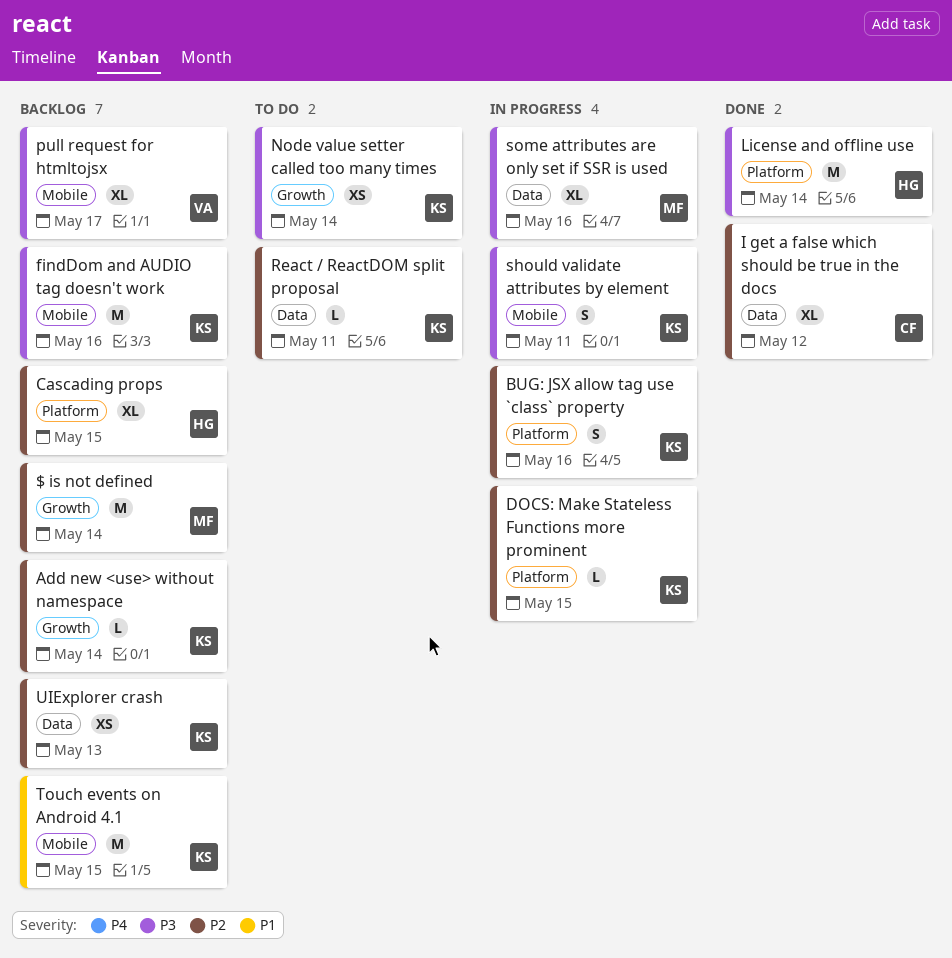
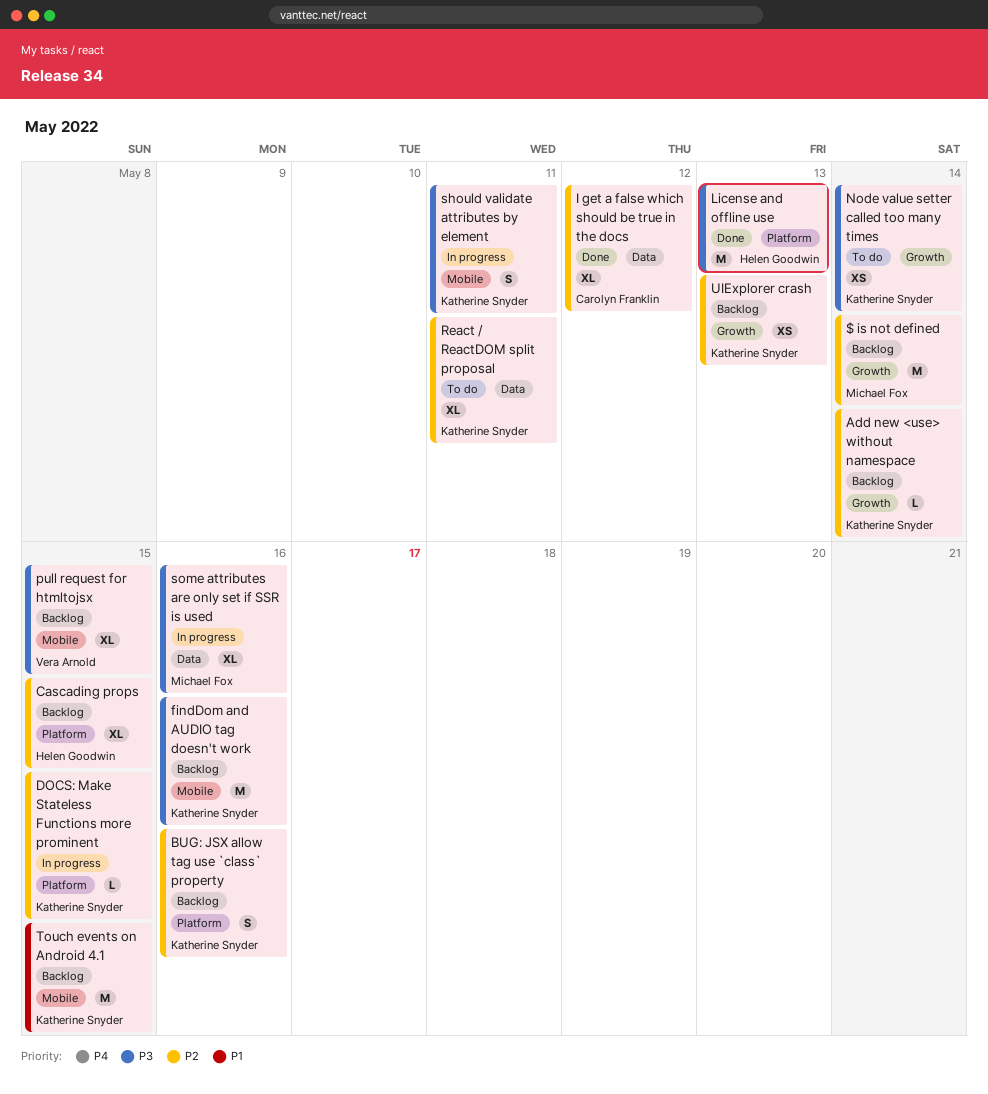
BUG: JSX allow tag use `class` property, status: In progress -> Backlog
License and offline use, due: May 14 -> May 13
pull request for htmltojsx, due: May 17 -> May 15
React / ReactDOM split proposal, estimate: L -> XL
UIExplorer crash, label: Data -> Growth

